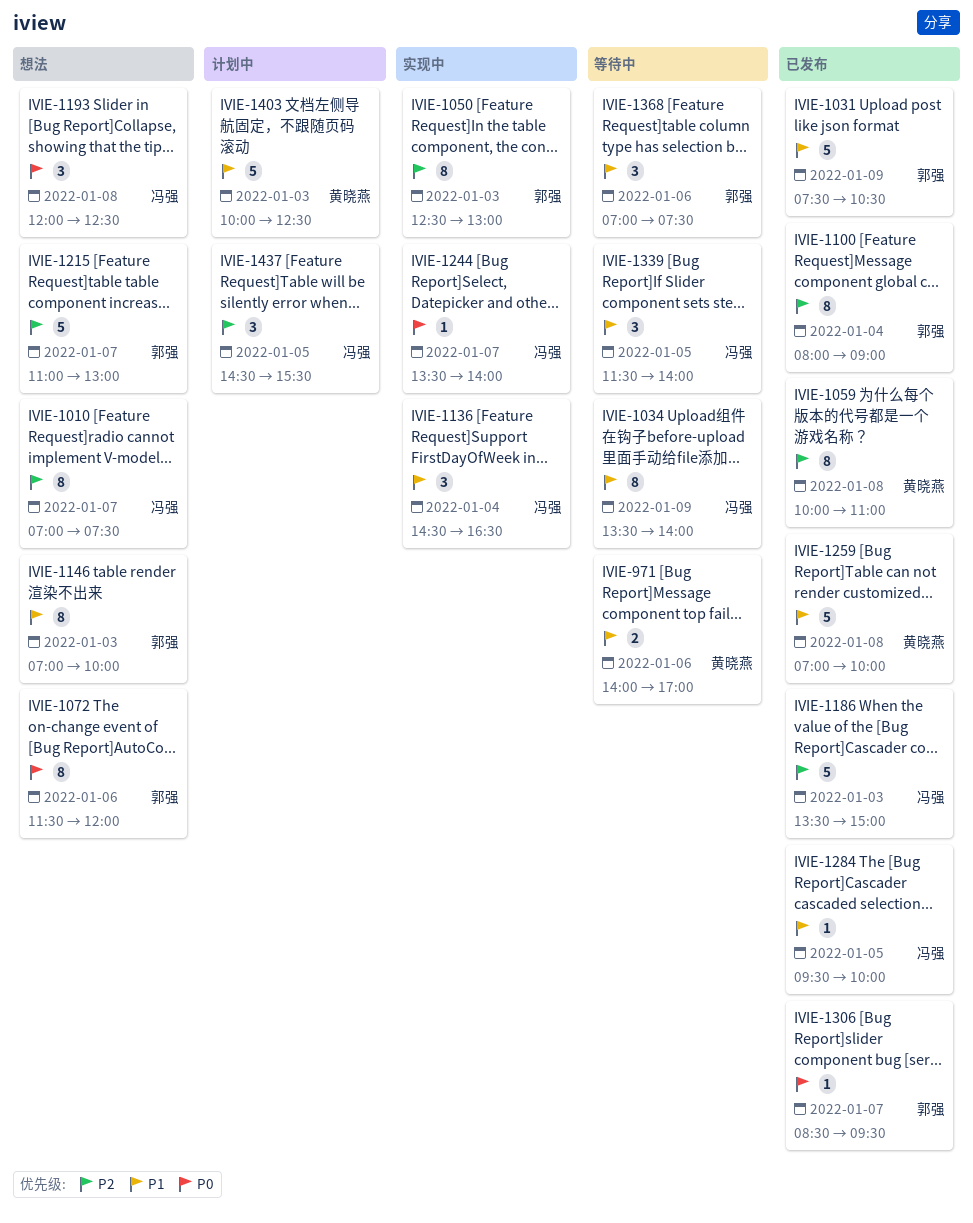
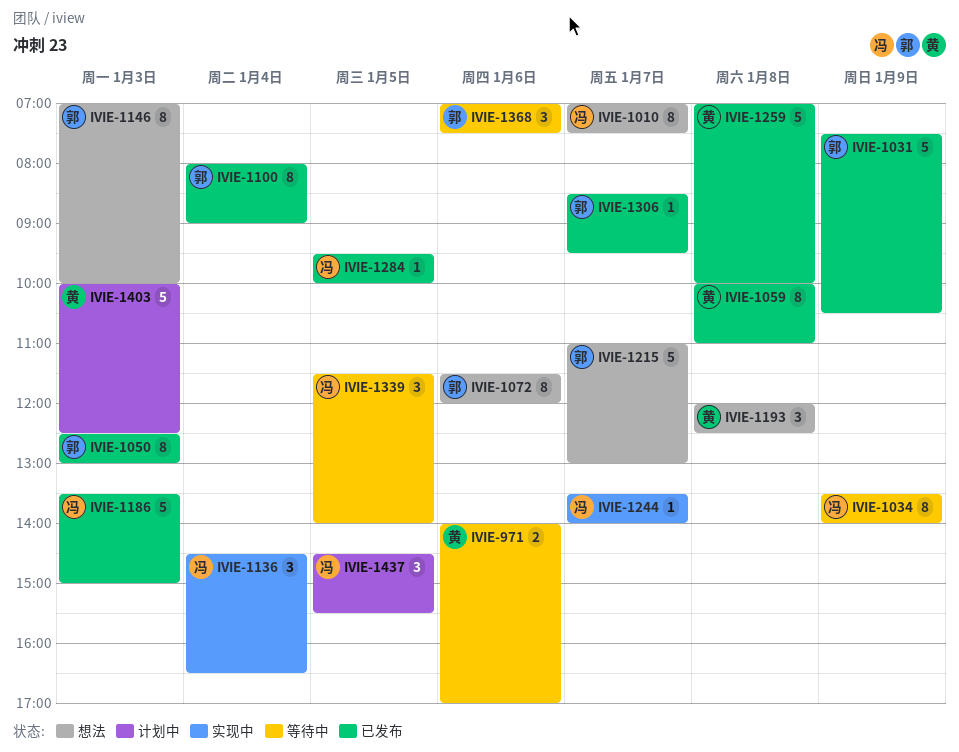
IVIE-1050, status: 实现中 -> 已发布
IVIE-1193, owner: 冯强 -> 黄晓燕

